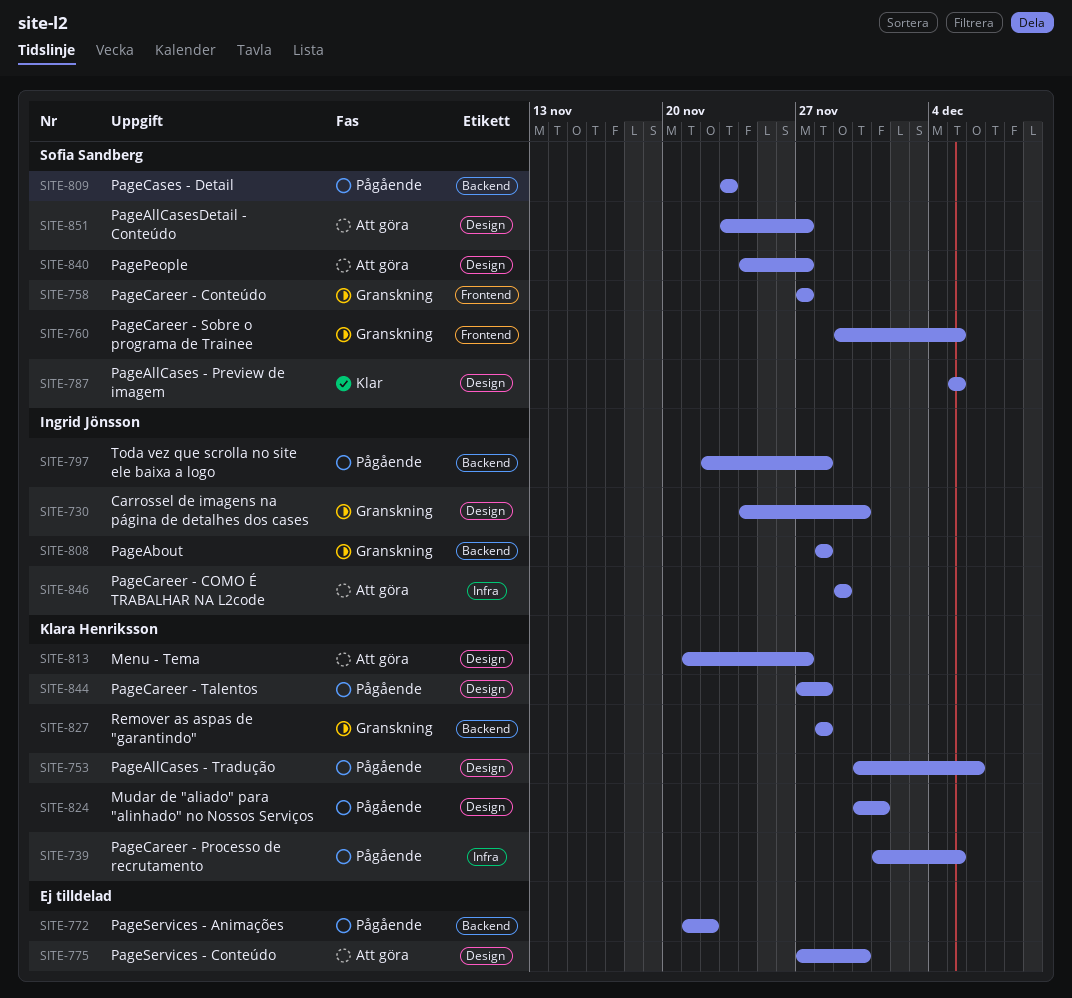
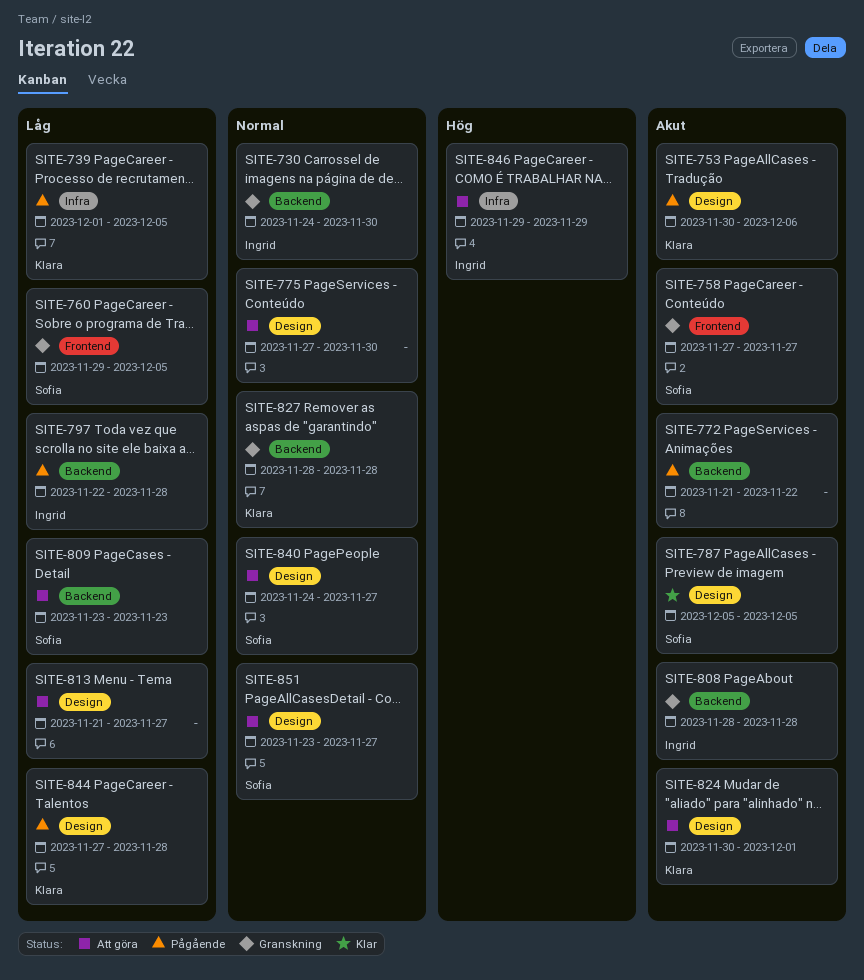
SITE-730, label: Design -> Backend
SITE-809, status: Pågående -> Att göra
SITE-813, owner: Klara Henriksson -> none
SITE-824, status: Pågående -> Att göra

